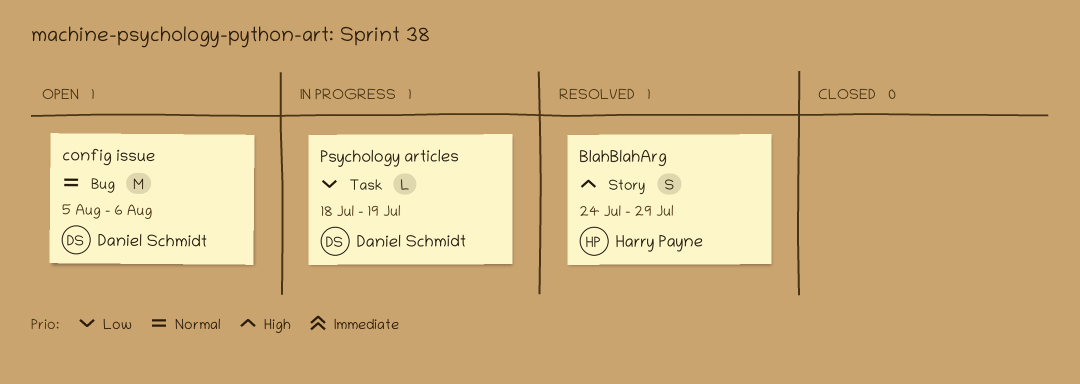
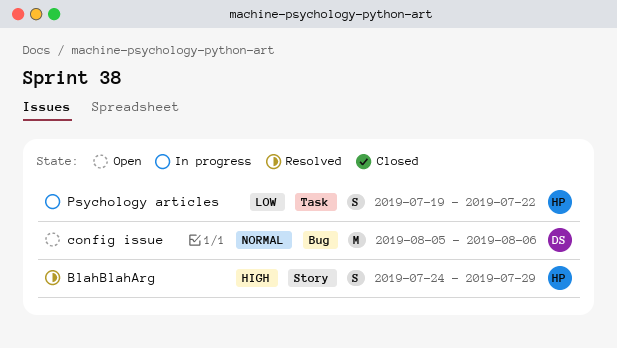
Psychology articles, owner: Daniel Schmidt -> Harry Payne
Psychology articles, estimate: L -> S
Psychology articles, start: Jul 18 -> Jul 19
Psychology articles, due: Jul 19 -> Jul 22

